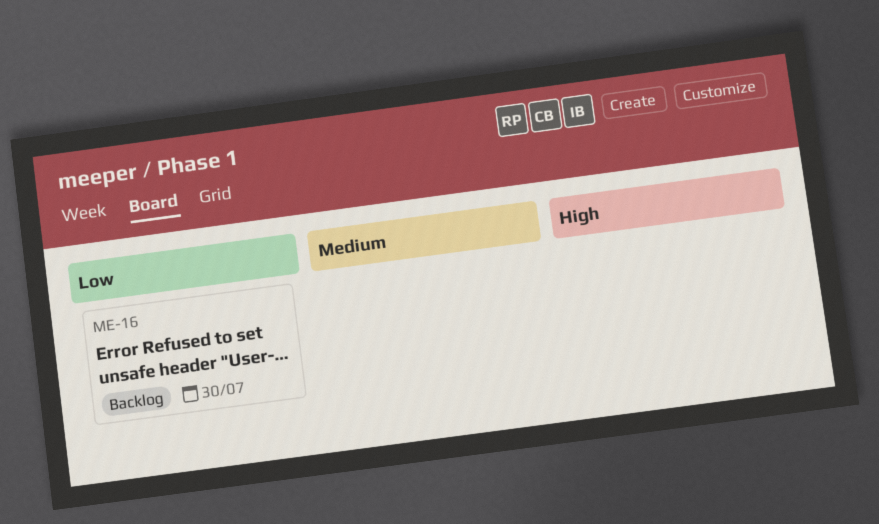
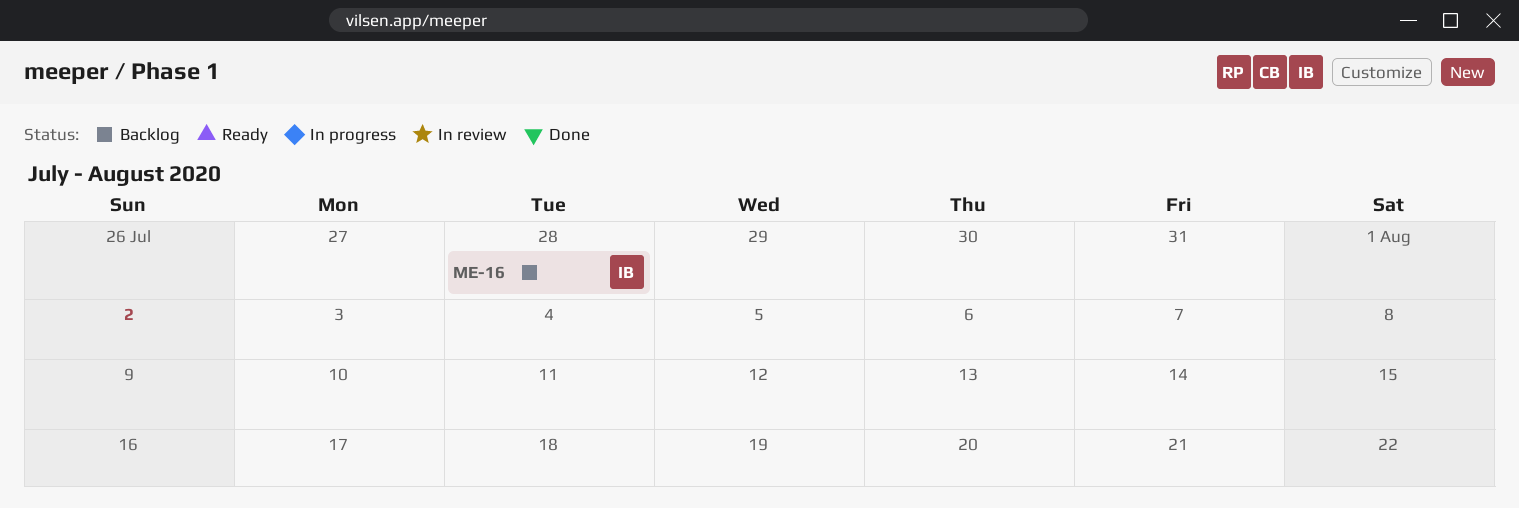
ME-16, due: Jul 30 -> Jul 28

